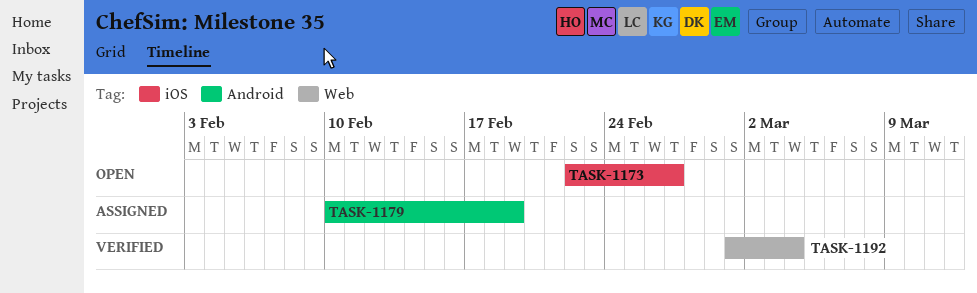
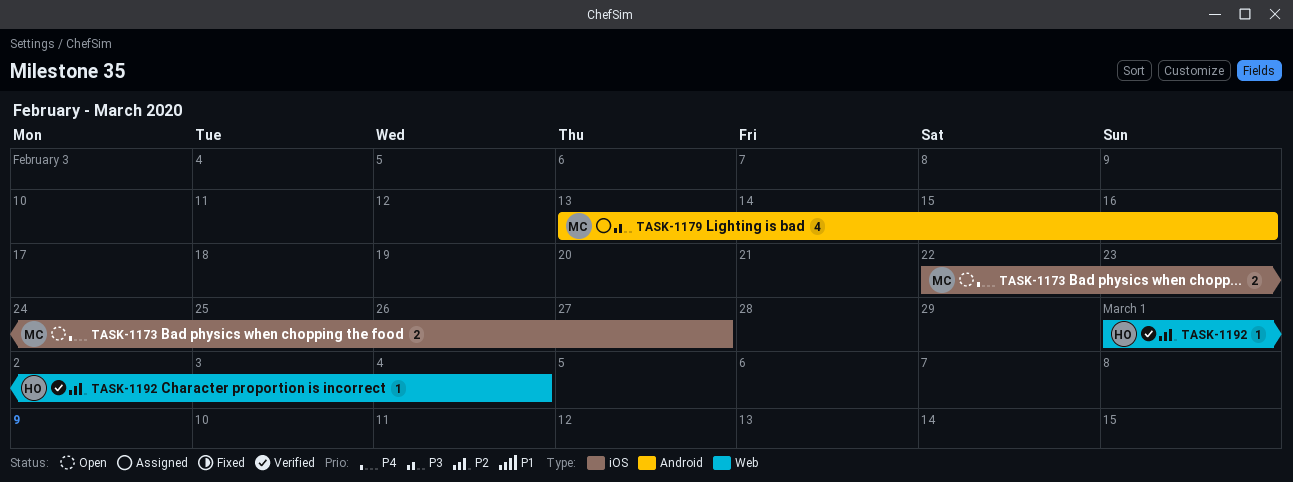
TASK-1179, start: Feb 10 -> Feb 13
TASK-1179, due: Feb 19 -> Feb 16

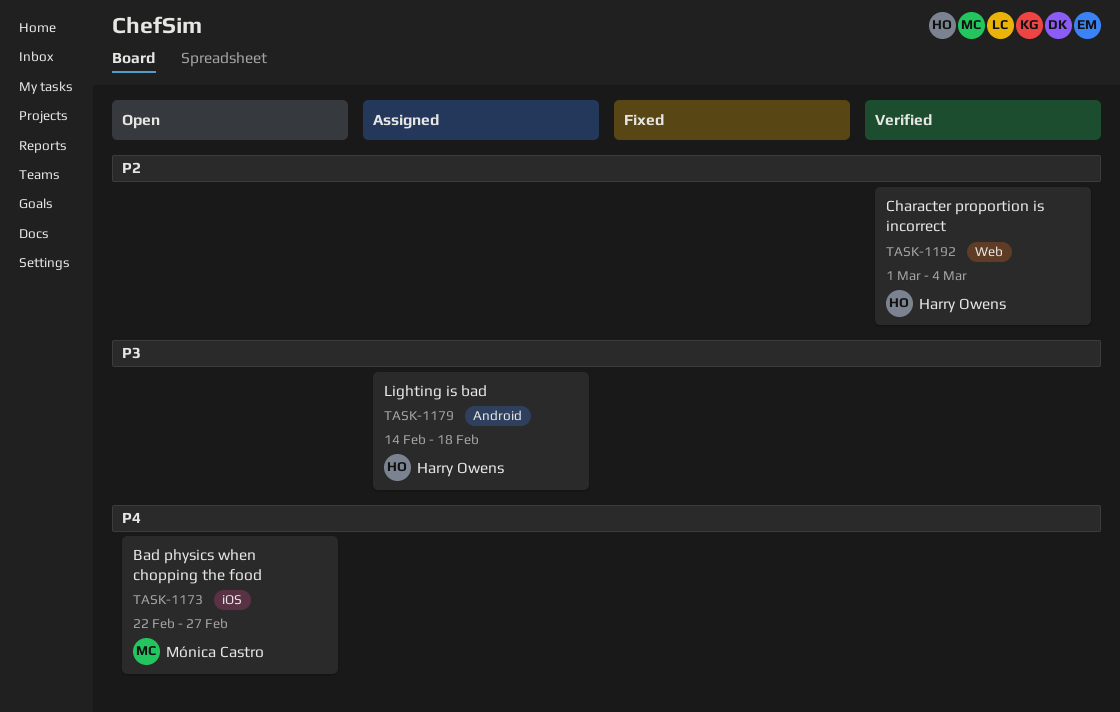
TASK-1179, owner: Mónica Castro -> Harry Owens
TASK-1179, start: Feb 13 -> Feb 14
TASK-1179, due: Feb 16 -> Feb 18

